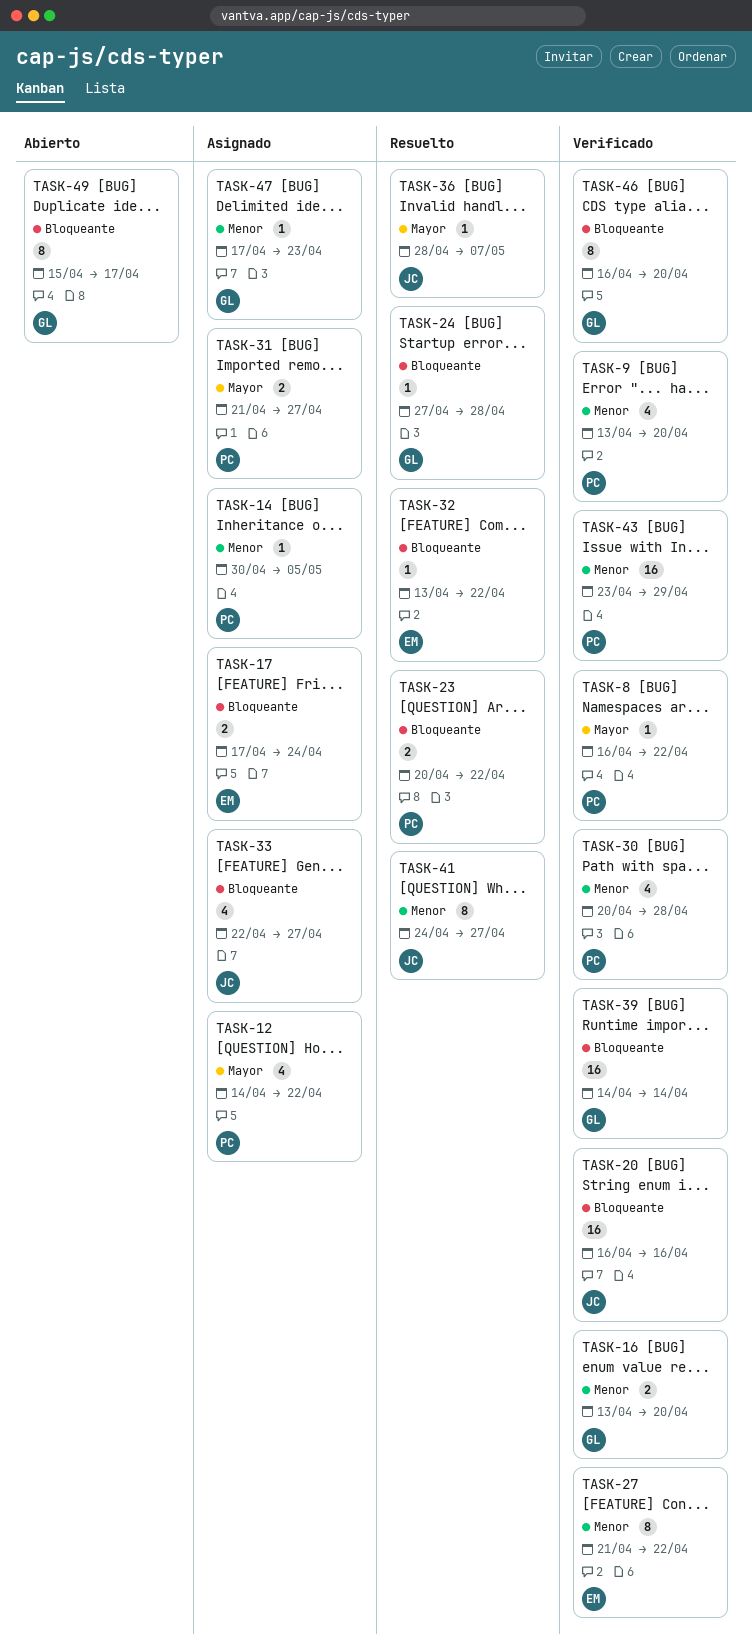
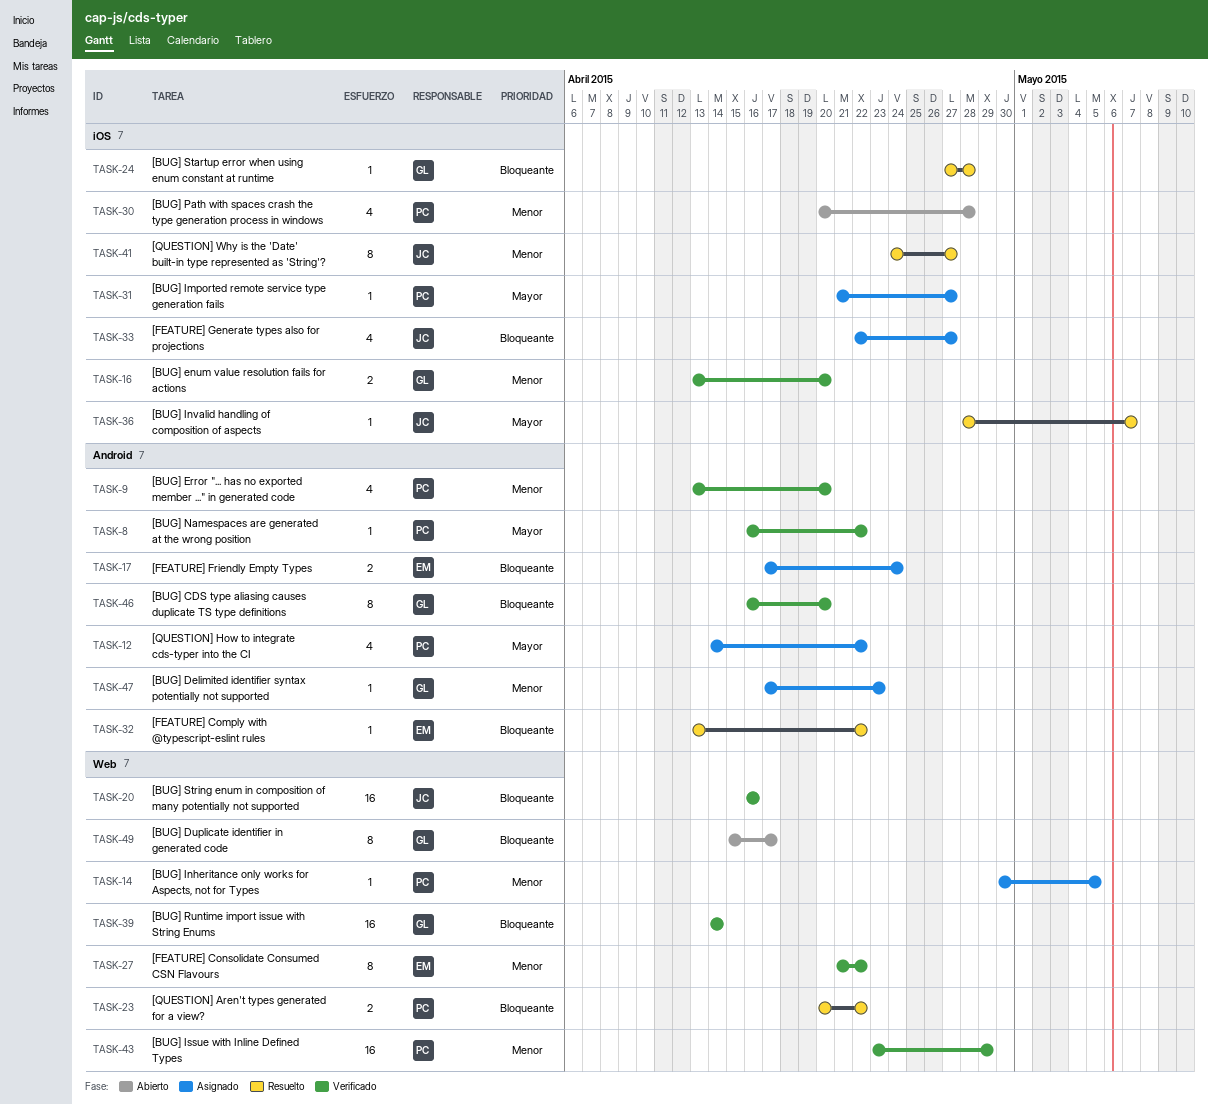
TASK-30, status: Verificado -> Abierto
TASK-31, estimate: 2 -> 1

